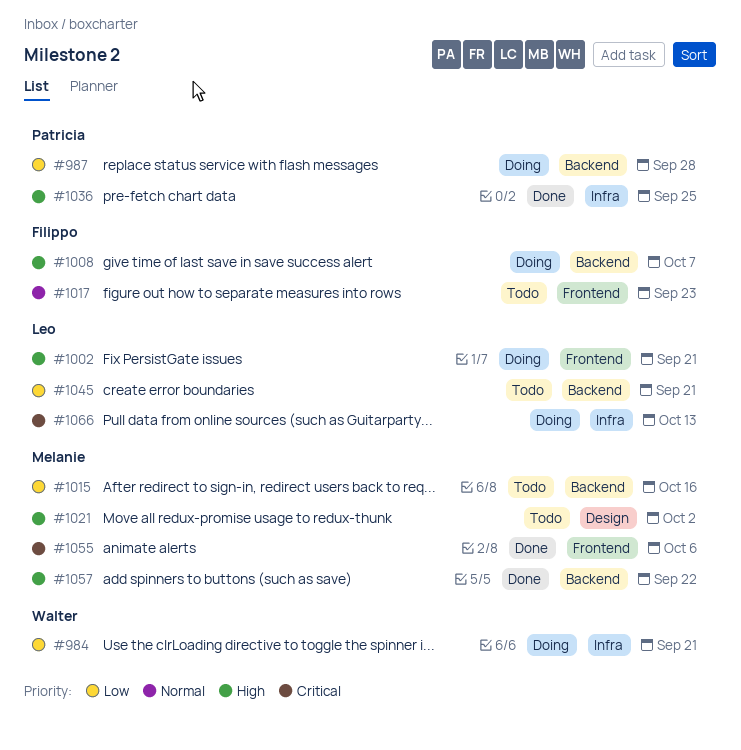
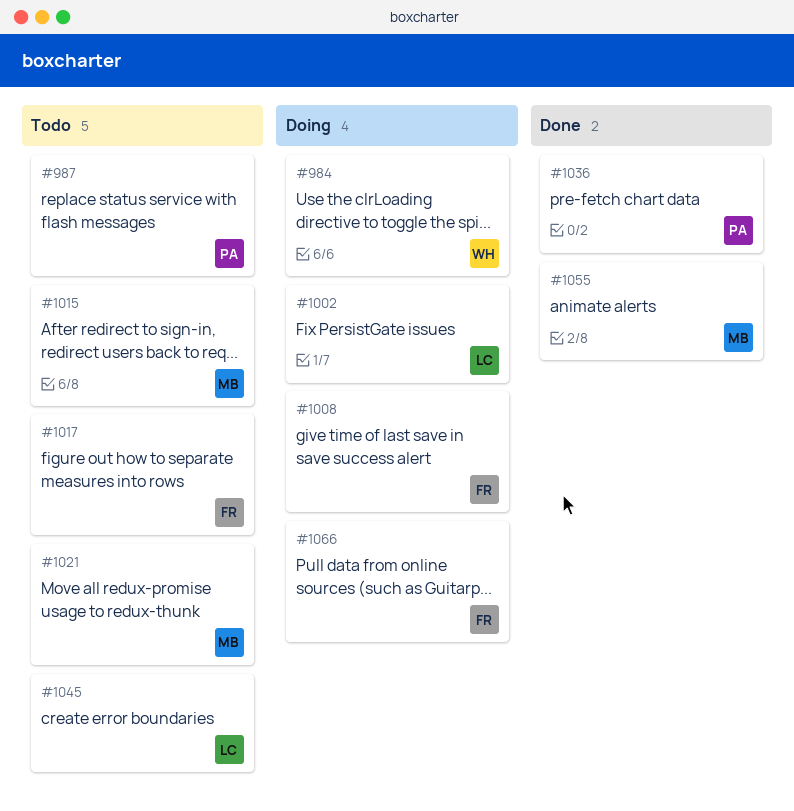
#987, status: Doing -> Todo
#1057: present -> none
#1066, owner: Leo -> Filippo

